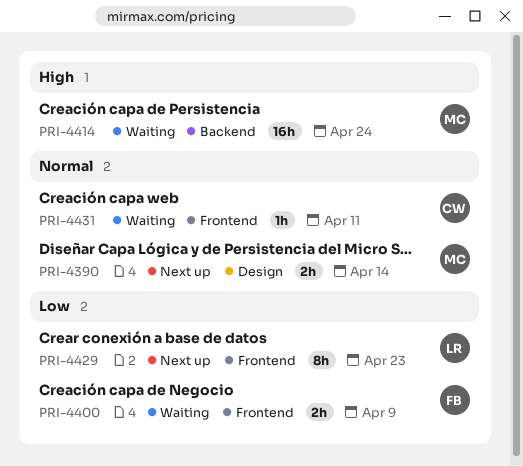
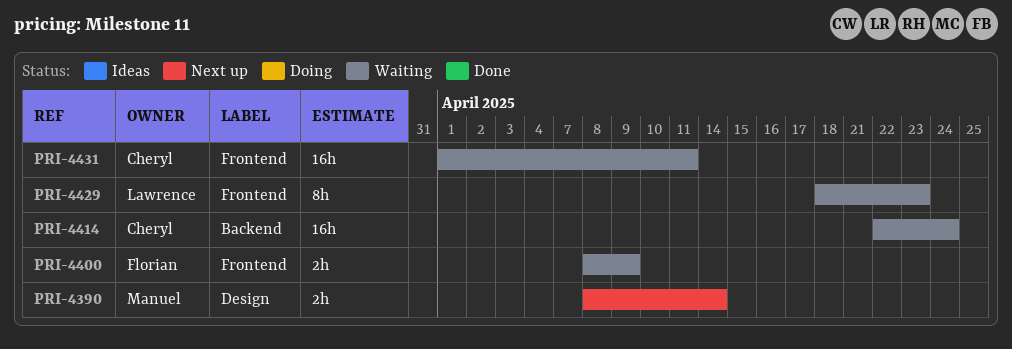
PRI-4414, owner: Manuel -> Cheryl
PRI-4429, status: Next up -> Waiting
PRI-4431, estimate: 1h -> 16h

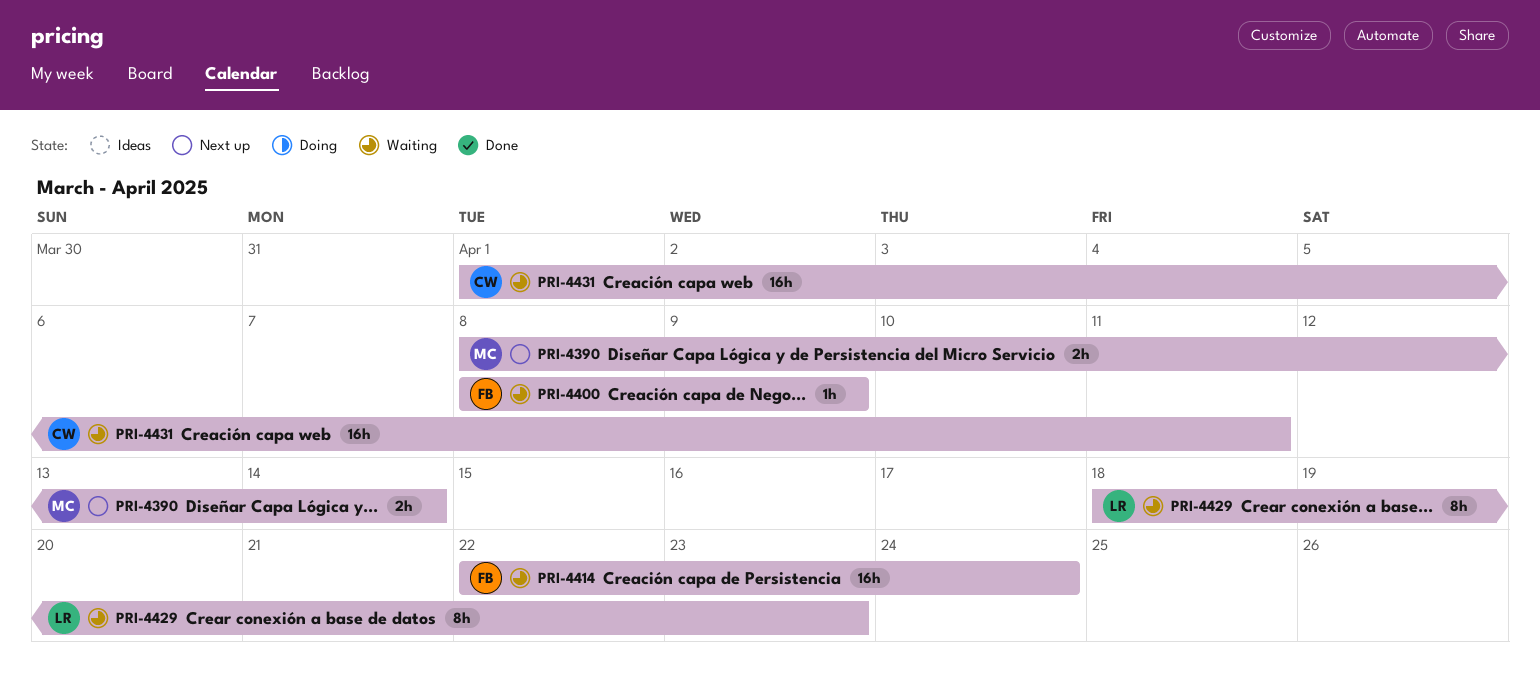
PRI-4400, estimate: 2h -> 1h
PRI-4414, owner: Cheryl -> Florian

